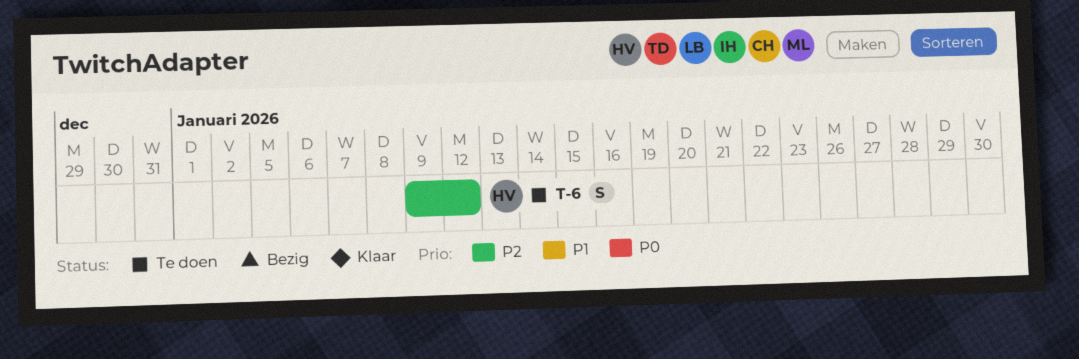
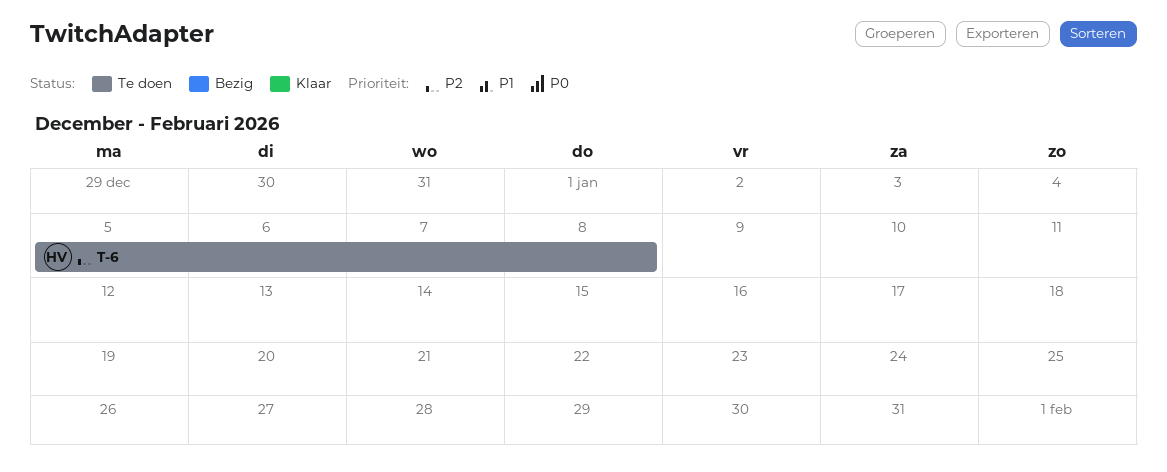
T-6, start: Jan 9 -> Jan 5
T-6, due: Jan 12 -> Jan 8

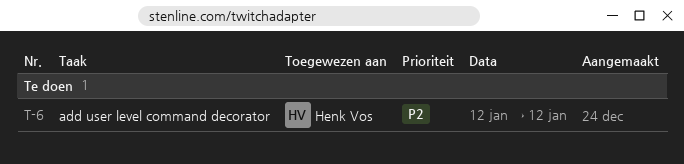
T-6, start: Jan 5 -> Jan 12
T-6, due: Jan 8 -> Jan 12

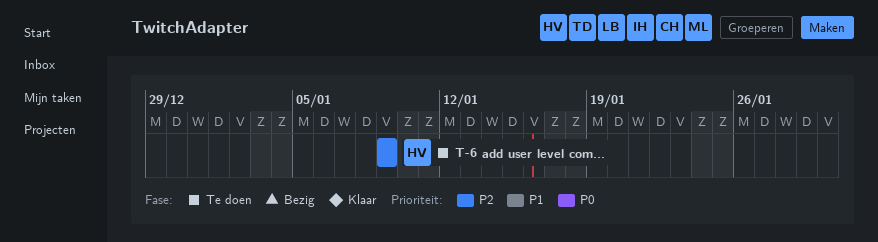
T-6, start: Jan 12 -> Jan 9
T-6, due: Jan 12 -> Jan 9

